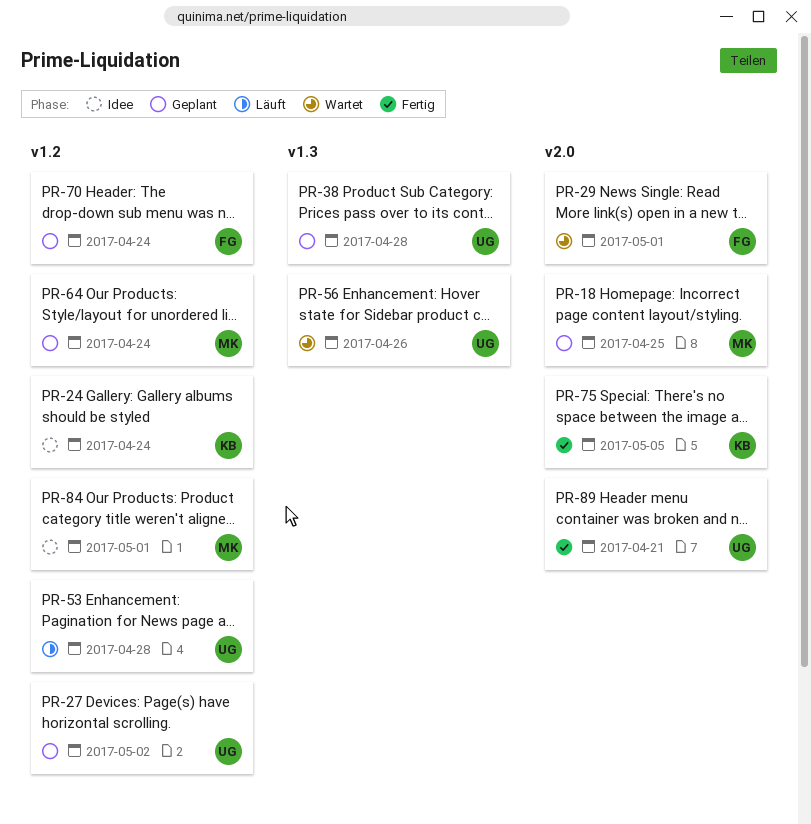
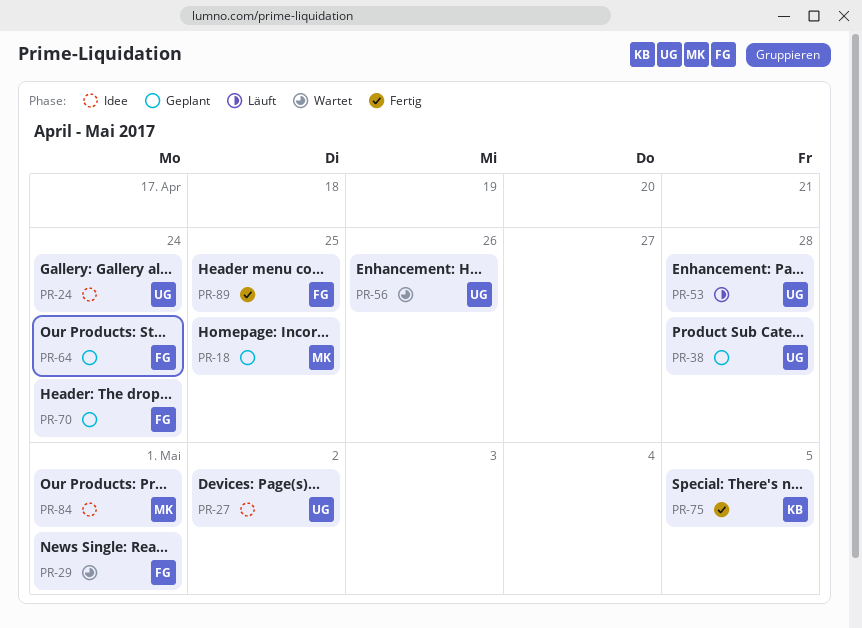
PR-24, owner: KB -> UG
PR-27, status: Geplant -> Idee
PR-64, owner: MK -> FG
PR-89, owner: UG -> FG
PR-89, due: Apr 21 -> Apr 25

